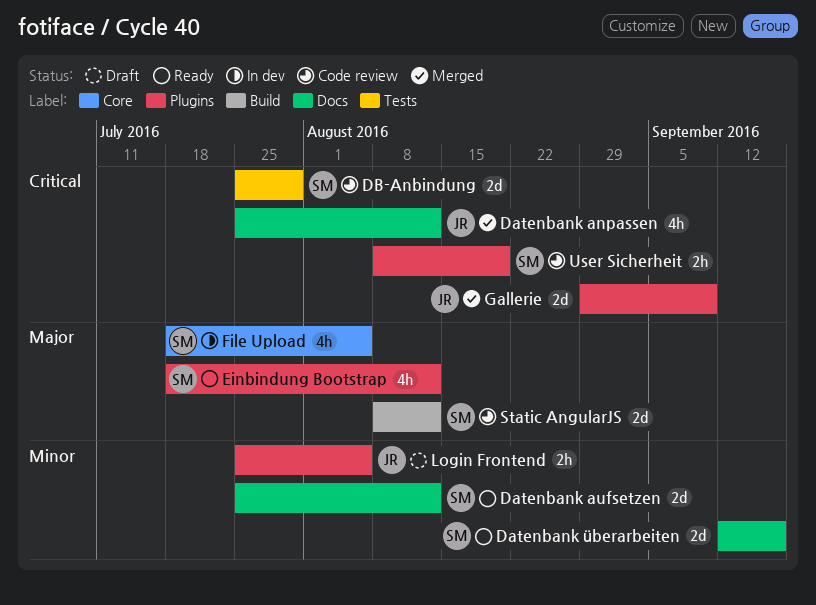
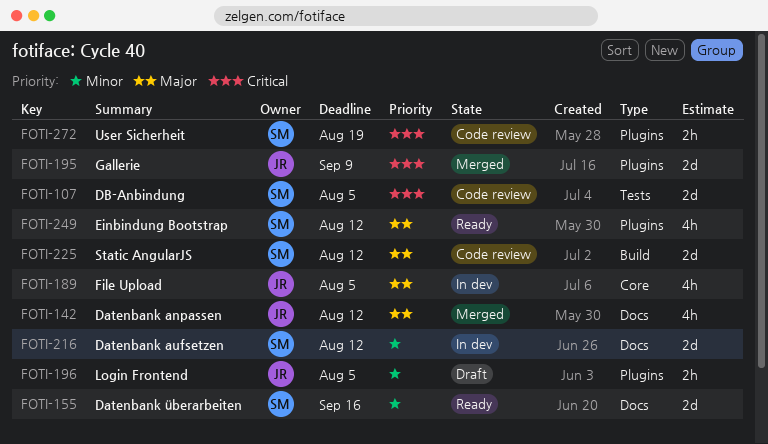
Datenbank anpassen, priority: Critical -> Major
Datenbank aufsetzen, status: Ready -> In dev
DB-Anbindung, due: Jul 29 -> Aug 5
File Upload, owner: SM -> JR

